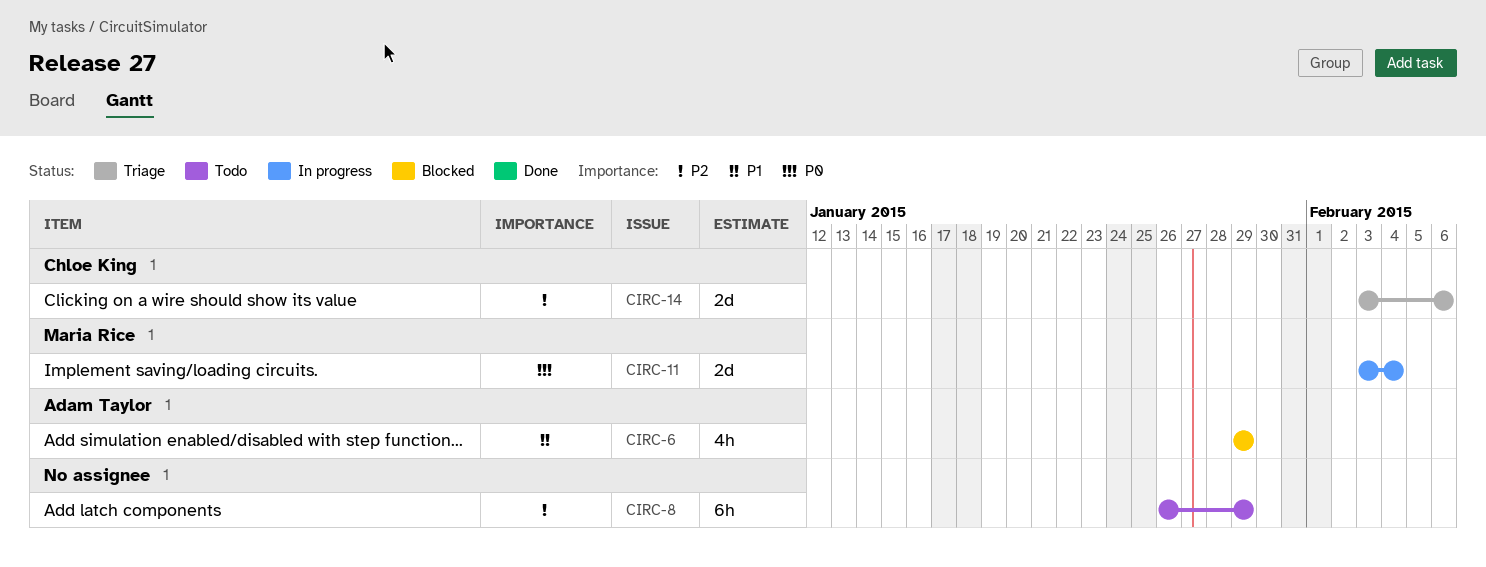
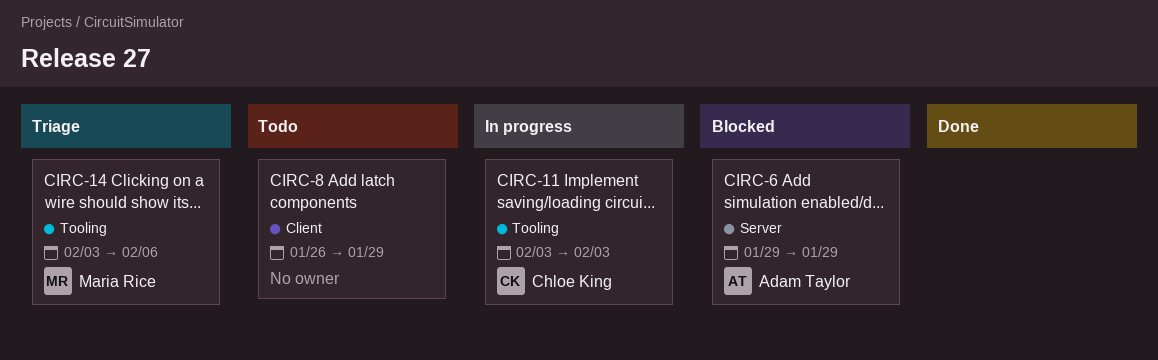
CIRC-11, owner: Maria Rice -> Chloe King
CIRC-11, due: Feb 4 -> Feb 3
CIRC-14, owner: Chloe King -> Maria Rice

